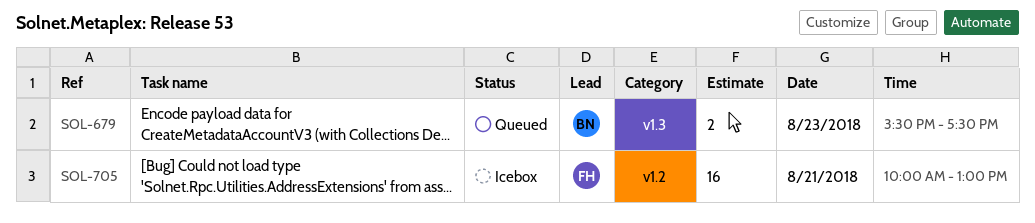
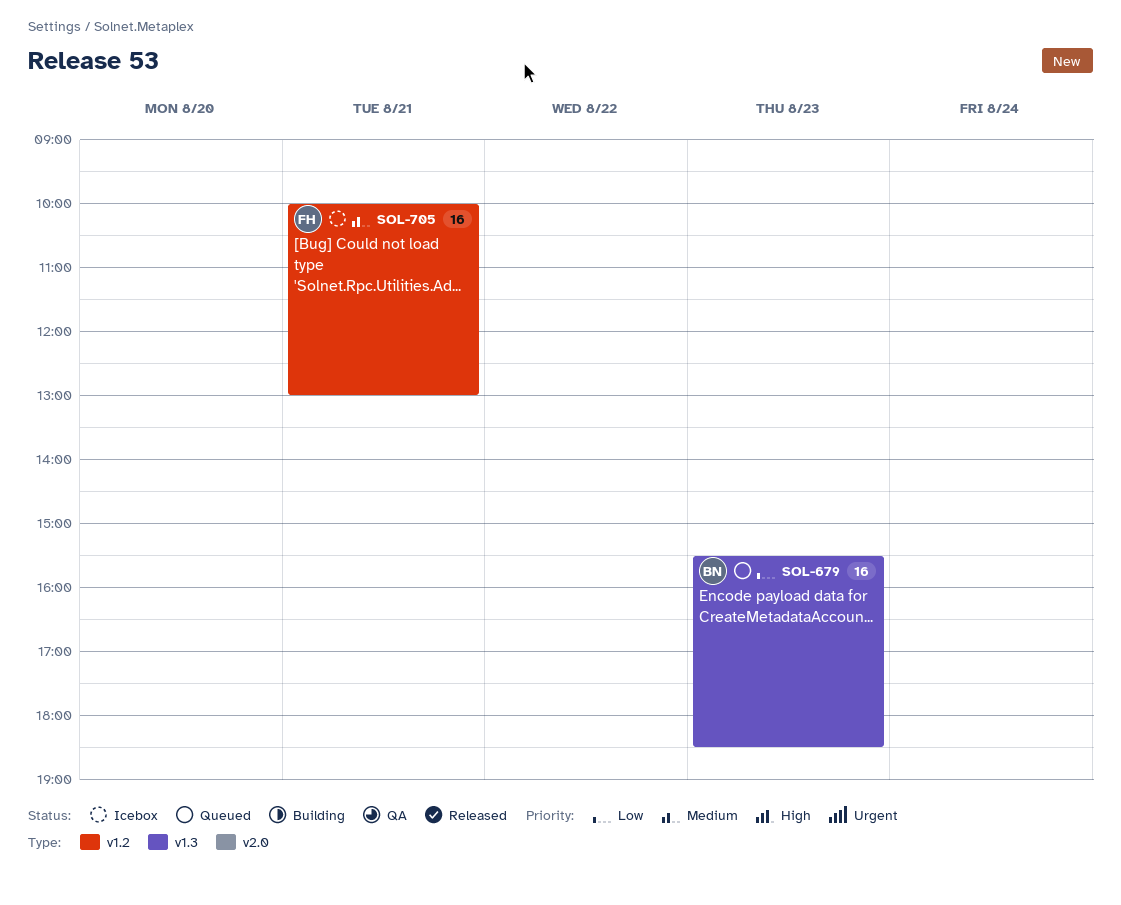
SOL-679, estimate: 2 -> 16
SOL-679, ends: 17:30 -> 18:30

